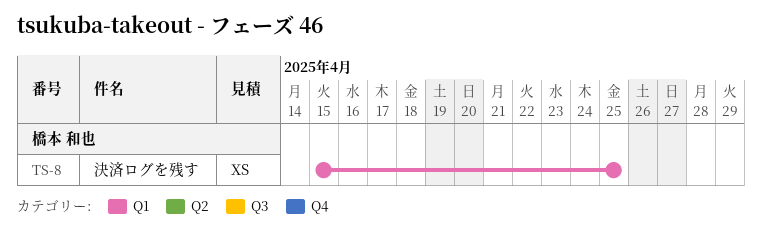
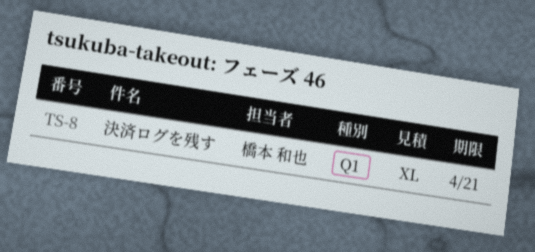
TS-8, estimate: XS -> XL
TS-8, due: Apr 25 -> Apr 21

